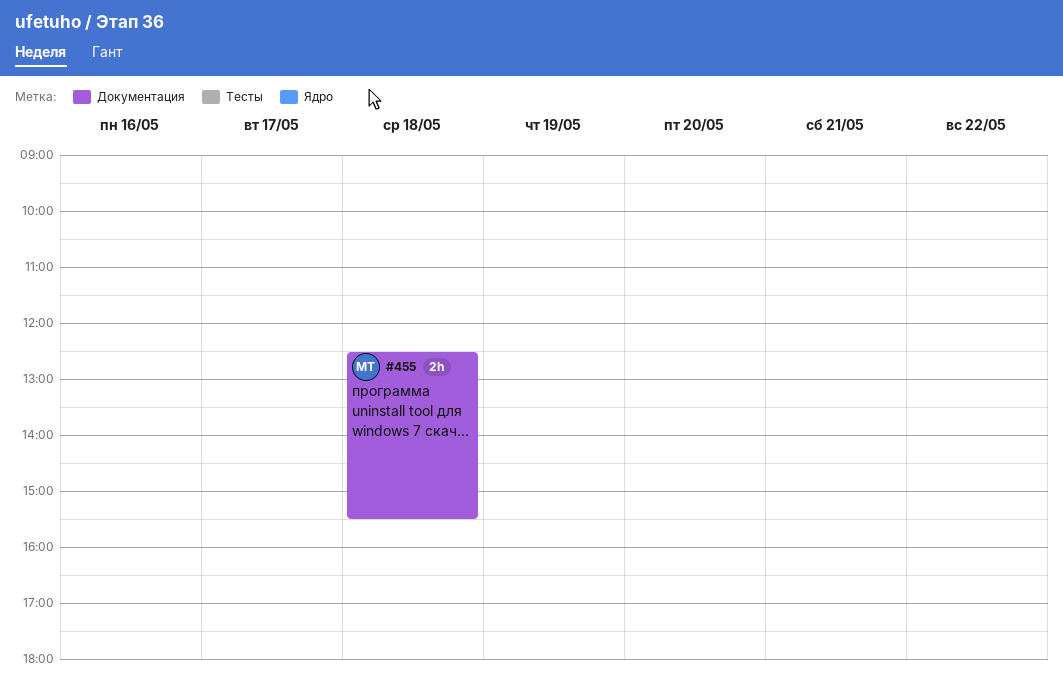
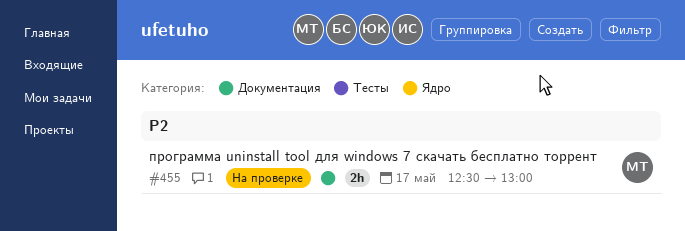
#455, day: May 18 -> May 17
#455, ends: 15:30 -> 13:00

